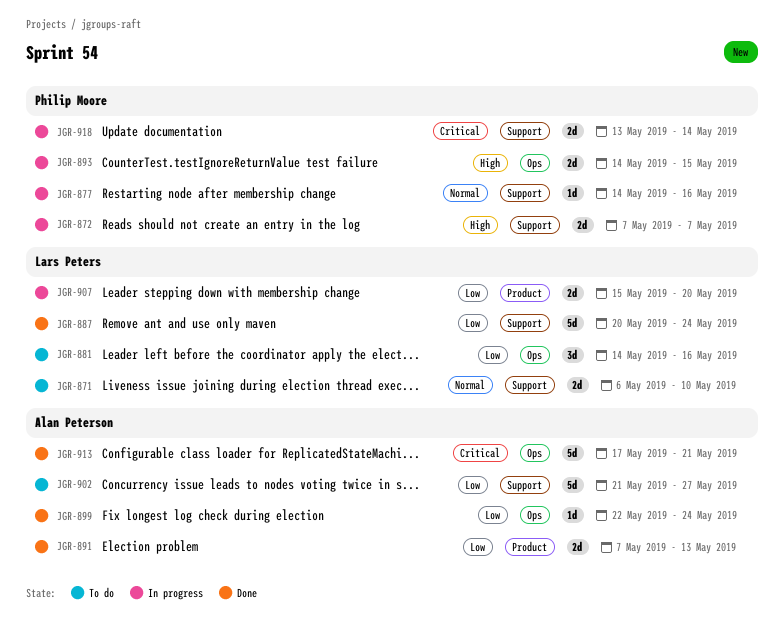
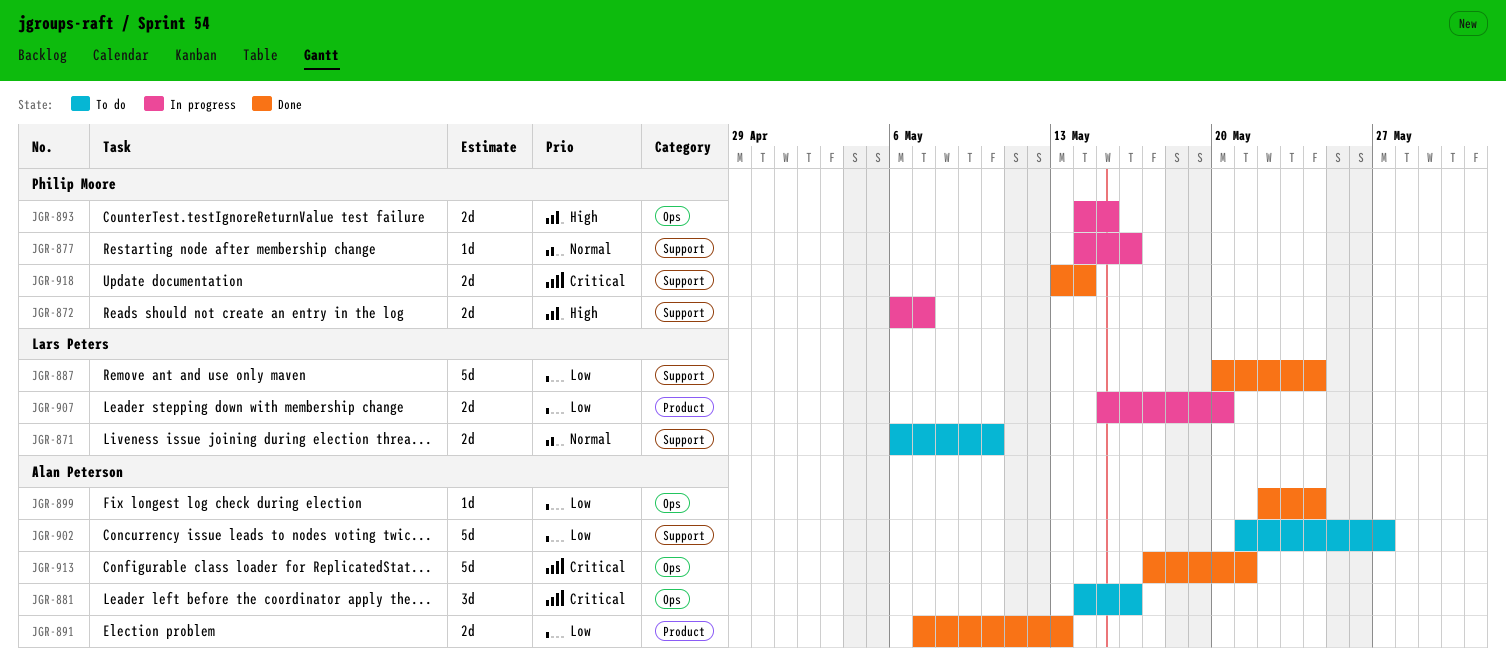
JGR-872, start: May 7 -> May 6
JGR-881, owner: Lars Peters -> Alan Peterson
JGR-881, priority: Low -> Critical
JGR-918, status: In progress -> Done

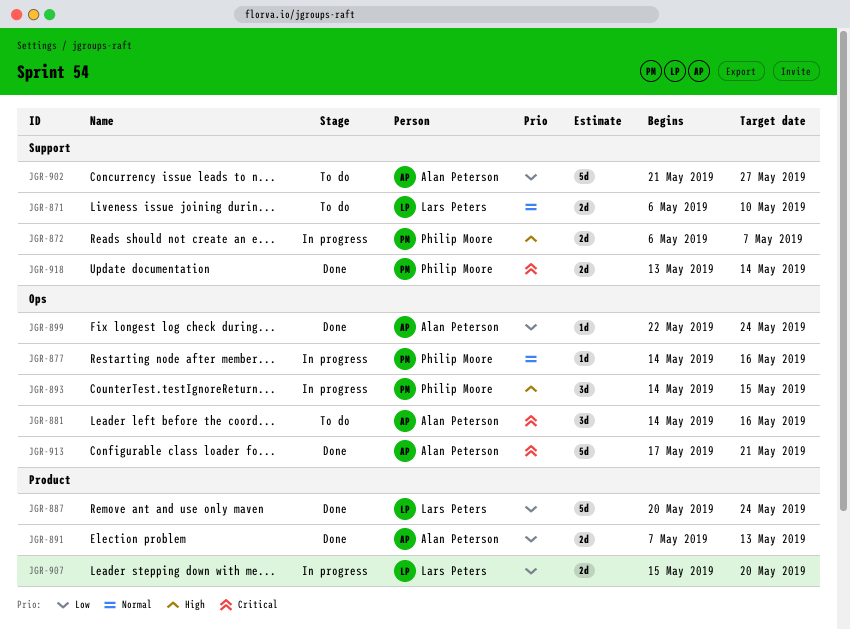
JGR-877, label: Support -> Ops
JGR-887, label: Support -> Product
JGR-893, estimate: 2d -> 3d

